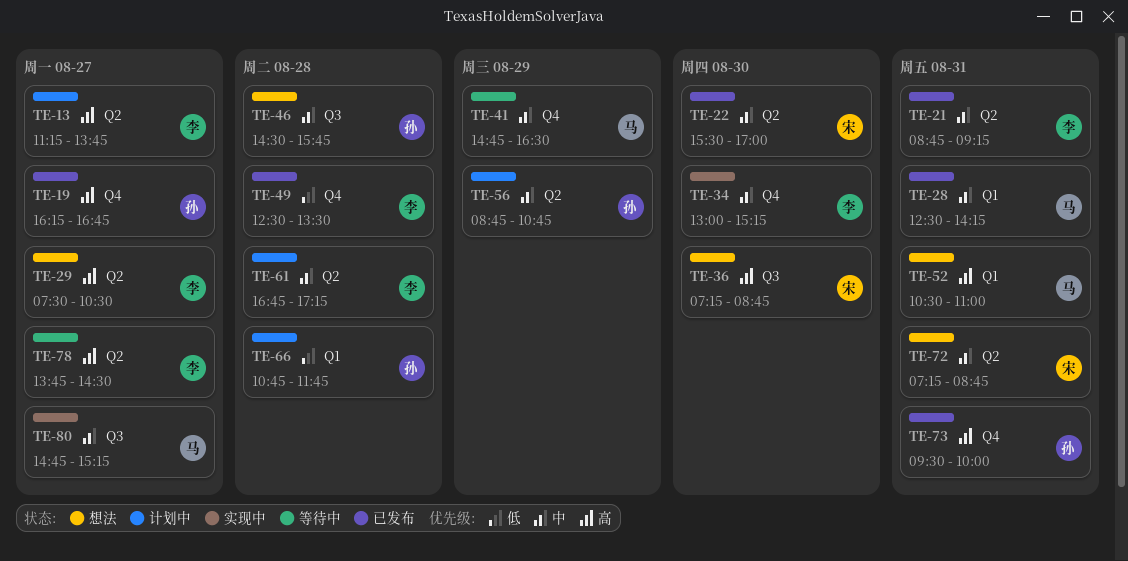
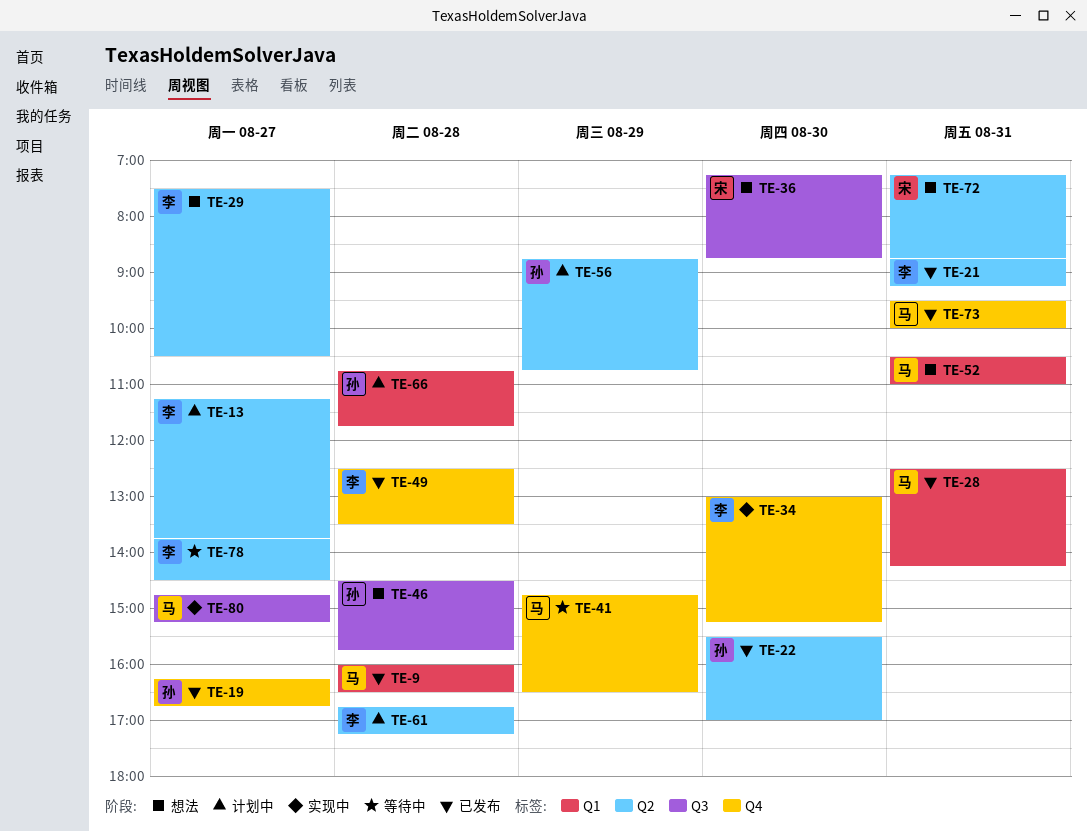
TE-9: none -> present
TE-22, owner: 宋 -> 孙
TE-73, owner: 孙 -> 马

